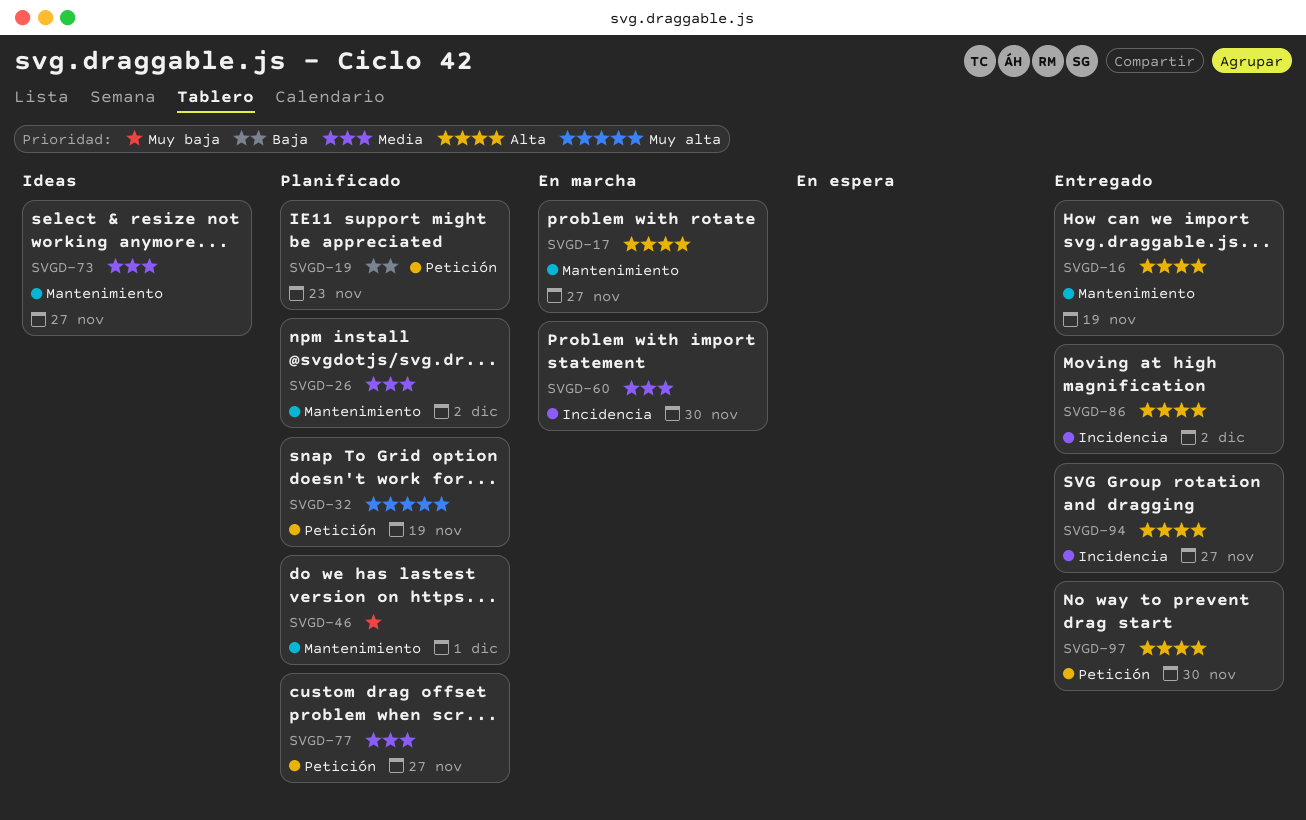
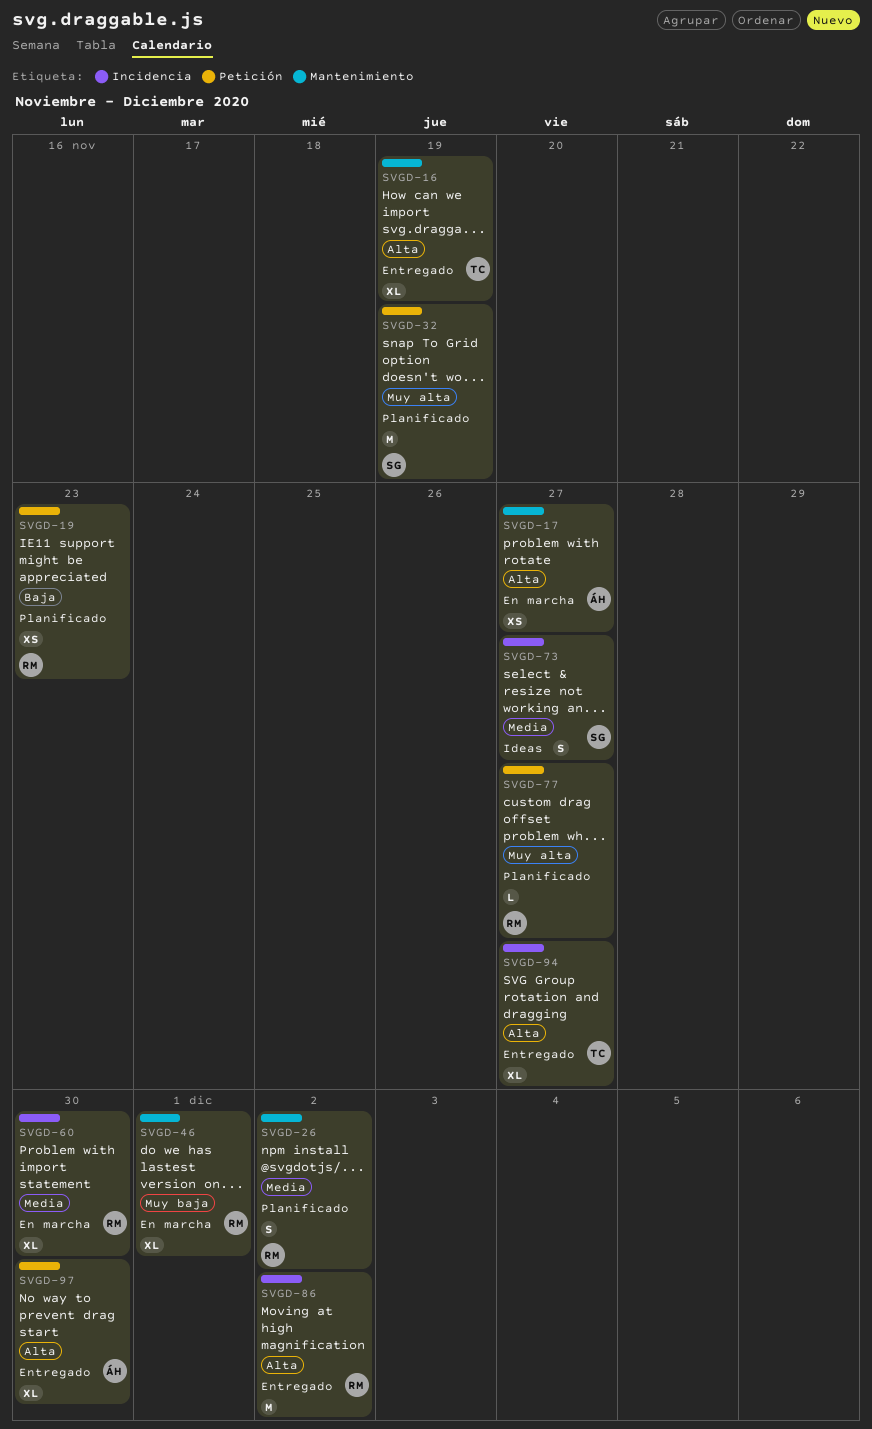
SVGD-46, status: Planificado -> En marcha
SVGD-73, label: Mantenimiento -> Incidencia
SVGD-77, priority: Media -> Muy alta

